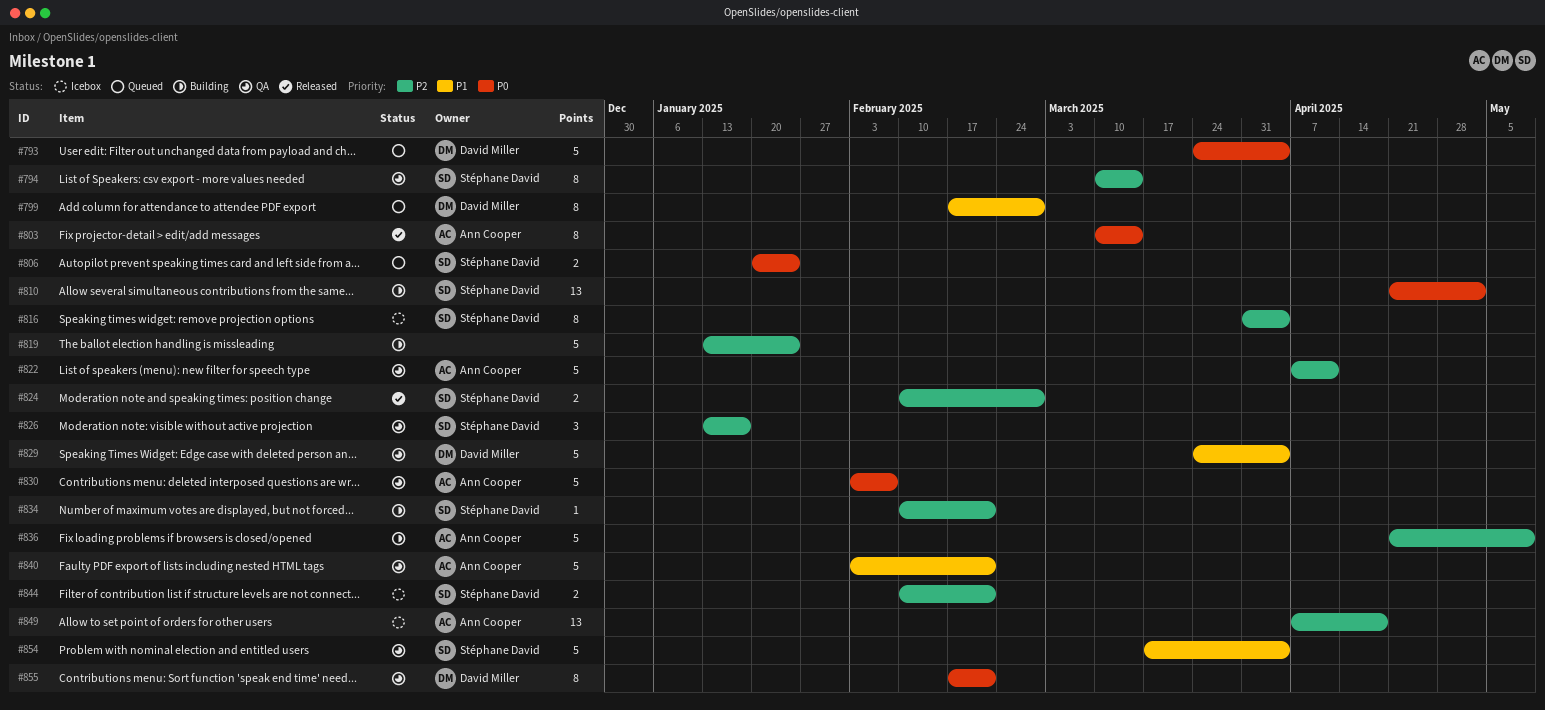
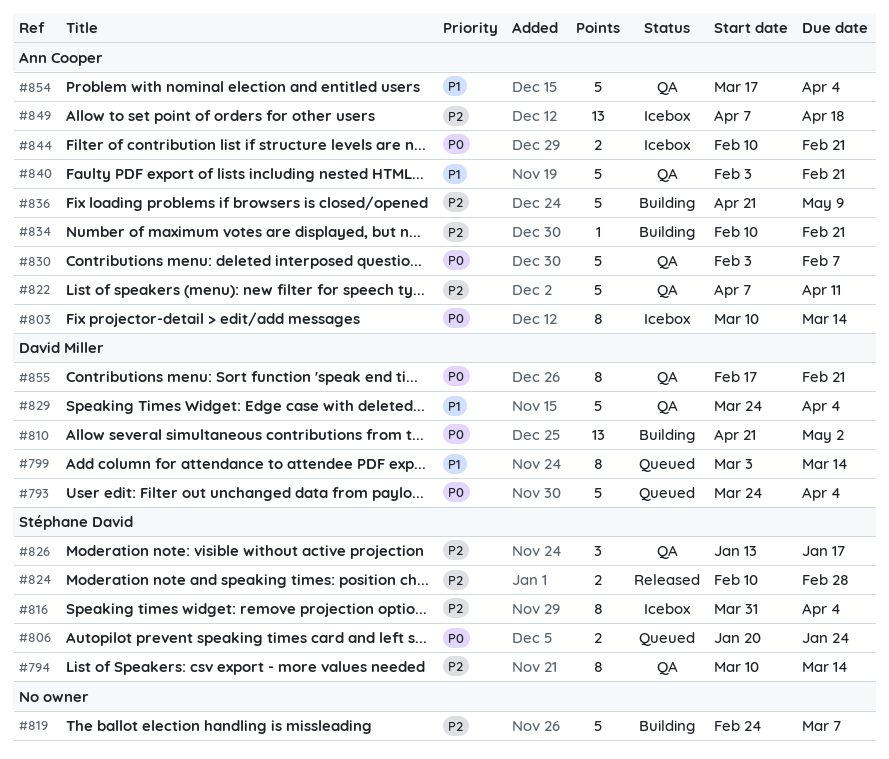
#799, start: Feb 17 -> Mar 3
#799, due: Feb 28 -> Mar 14
#803, status: Released -> Icebox
#810, owner: Stéphane David -> David Miller
#819, start: Jan 13 -> Feb 24
#819, due: Jan 24 -> Mar 7
#834, owner: Stéphane David -> Ann Cooper
#844, owner: Stéphane David -> Ann Cooper
#844, priority: P2 -> P0
#854, owner: Stéphane David -> Ann Cooper

